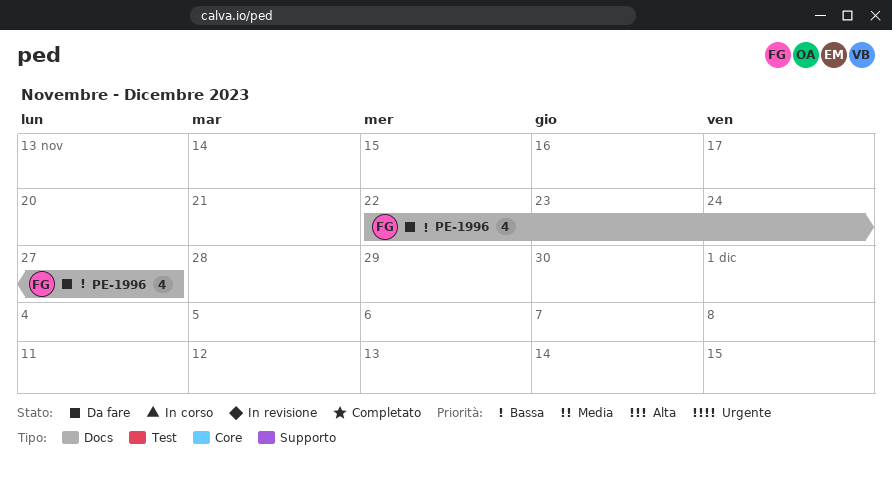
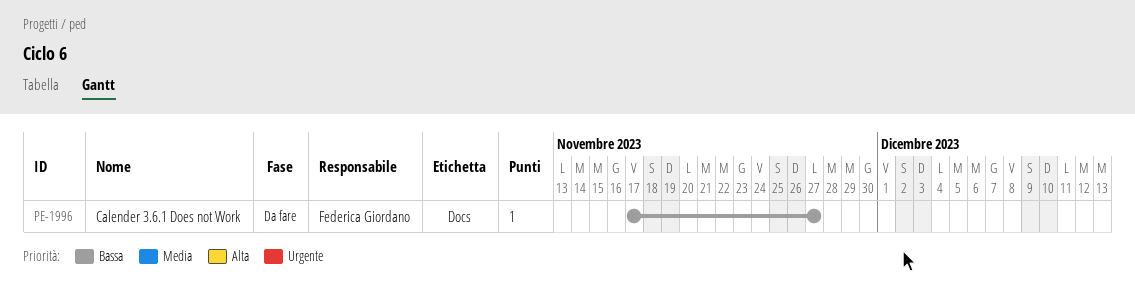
PE-1996, estimate: 4 -> 1
PE-1996, start: Nov 22 -> Nov 17

